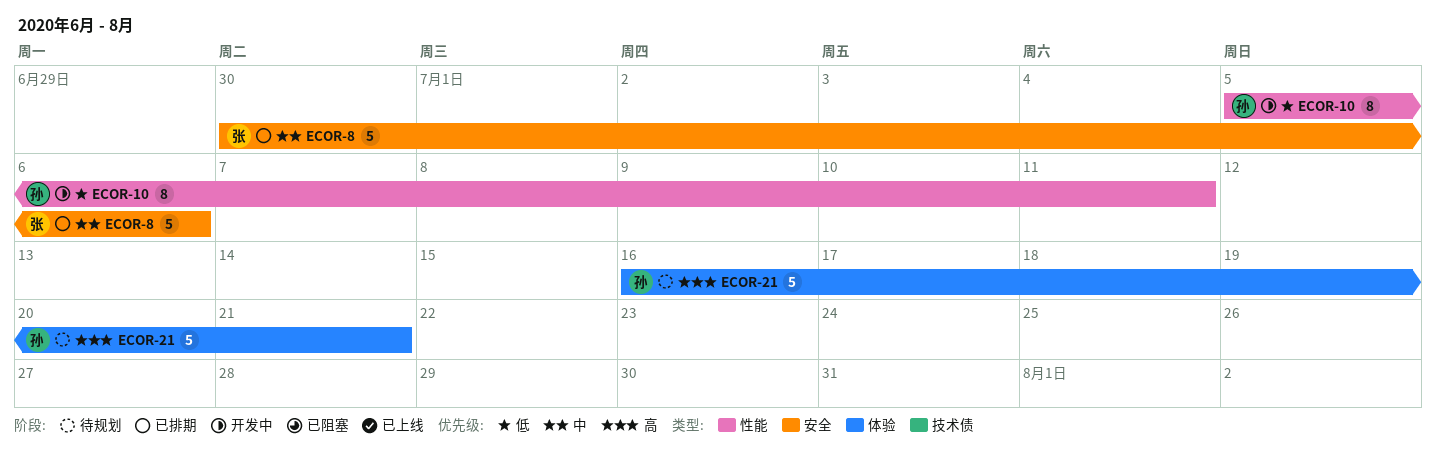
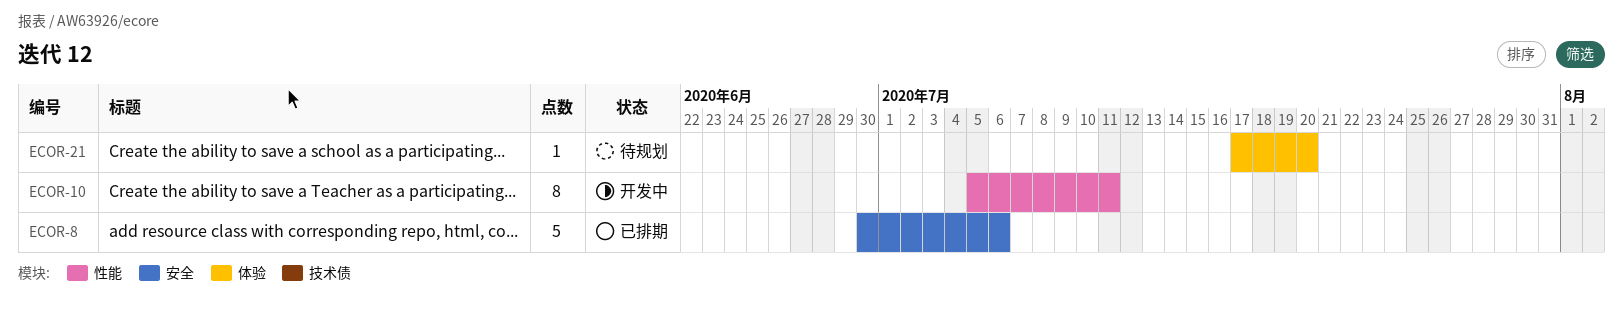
ECOR-21, estimate: 5 -> 1
ECOR-21, start: Jul 16 -> Jul 17
ECOR-21, due: Jul 21 -> Jul 20

